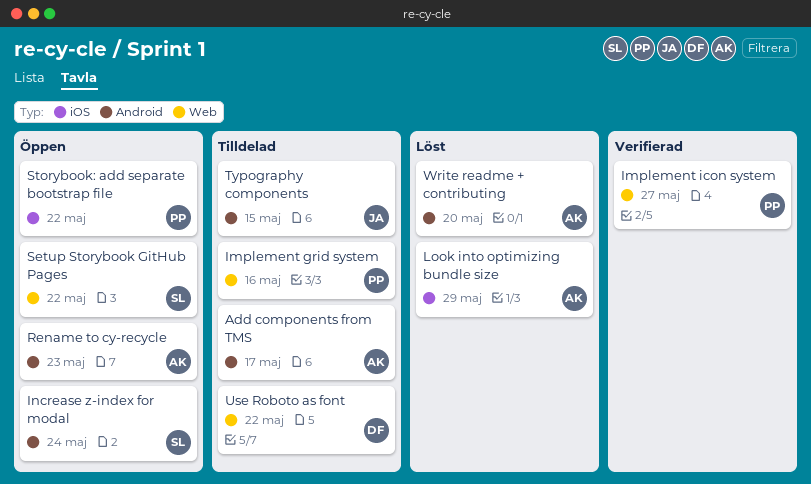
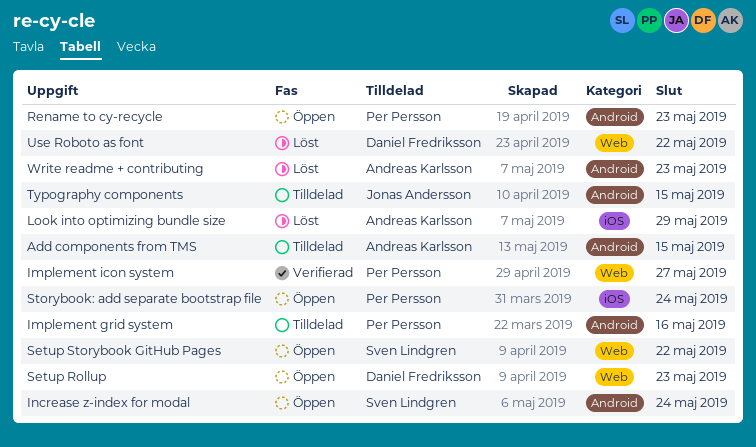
Add components from TMS, due: May 17 -> May 15
Implement grid system, label: Web -> Android
Rename to cy-recycle, owner: Andreas Karlsson -> Per Persson
Setup Rollup: none -> present
Storybook: add separate bootstrap file, due: May 22 -> May 24
Use Roboto as font, status: Tilldelad -> Löst
Write readme + contributing, due: May 20 -> May 23

